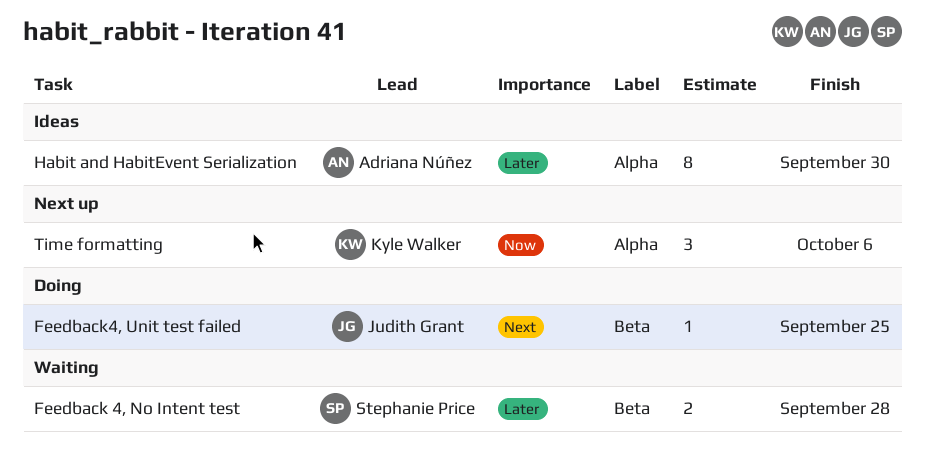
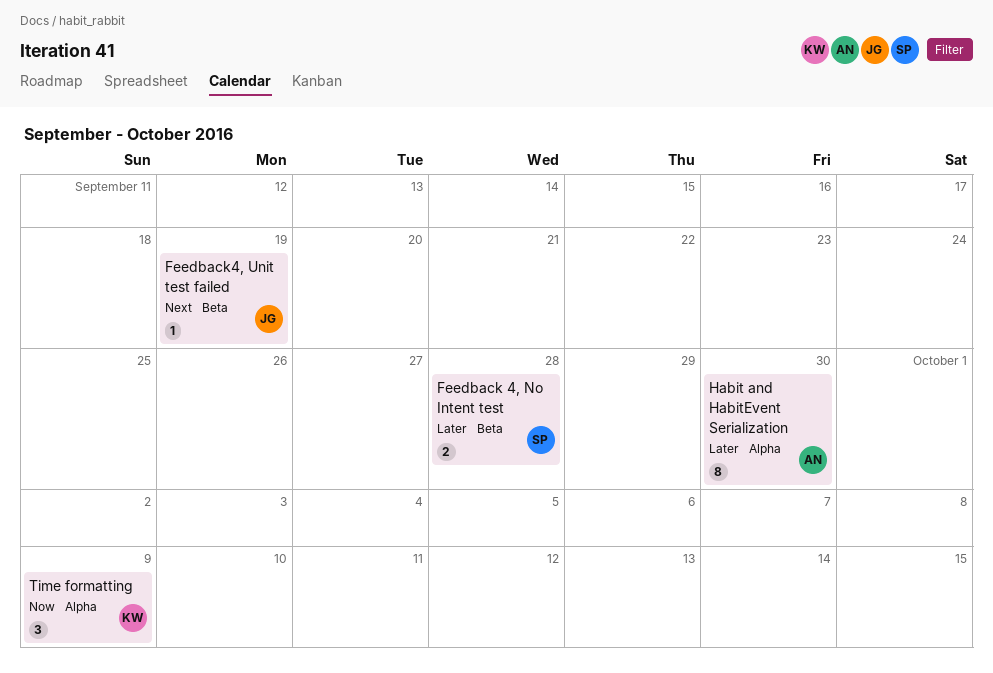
Feedback4, Unit test failed, due: Sep 25 -> Sep 19
Time formatting, due: Oct 6 -> Oct 9

